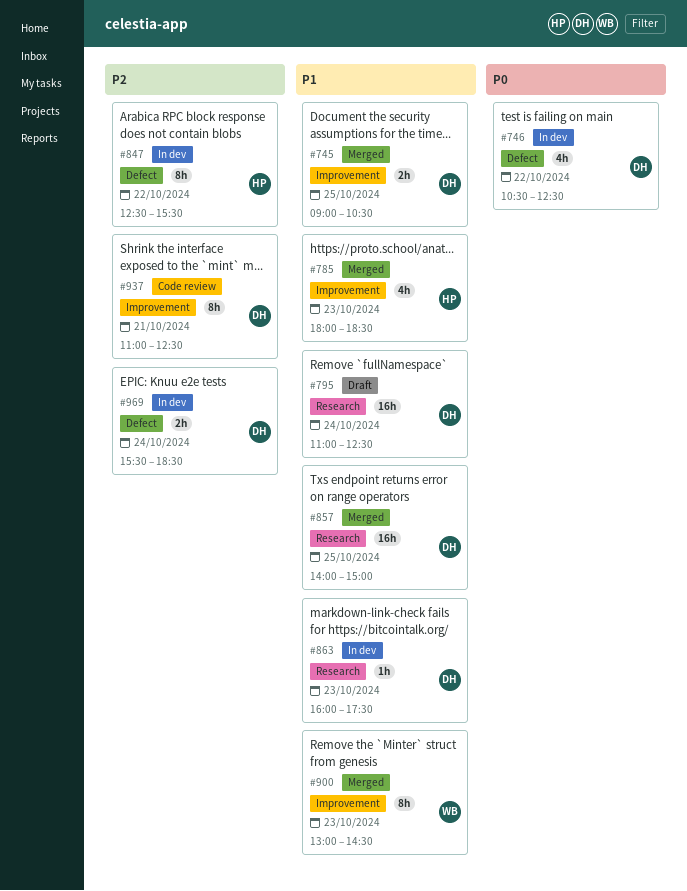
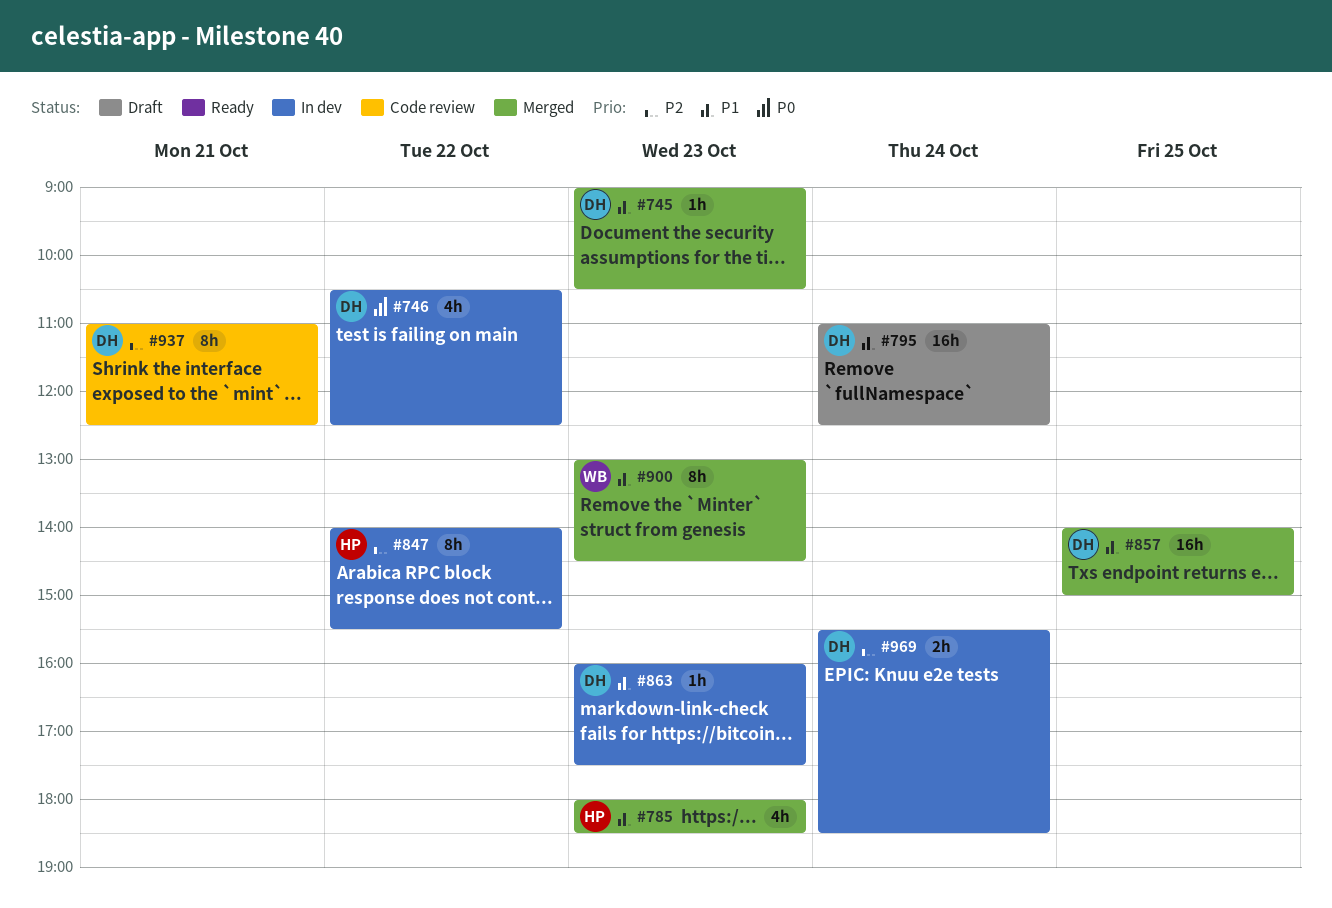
#745, estimate: 2h -> 1h
#745, day: Oct 25 -> Oct 23
#847, begins: 12:30 -> 14:00

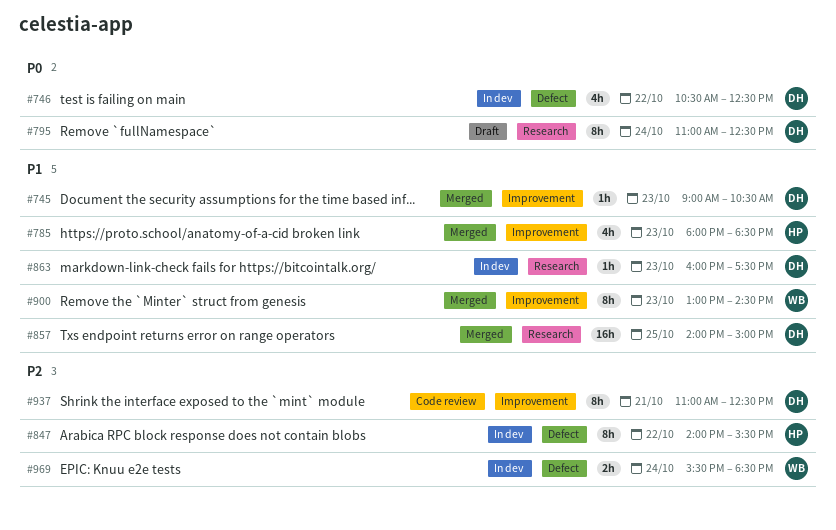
#795, priority: P1 -> P0
#795, estimate: 16h -> 8h
#969, owner: DH -> WB

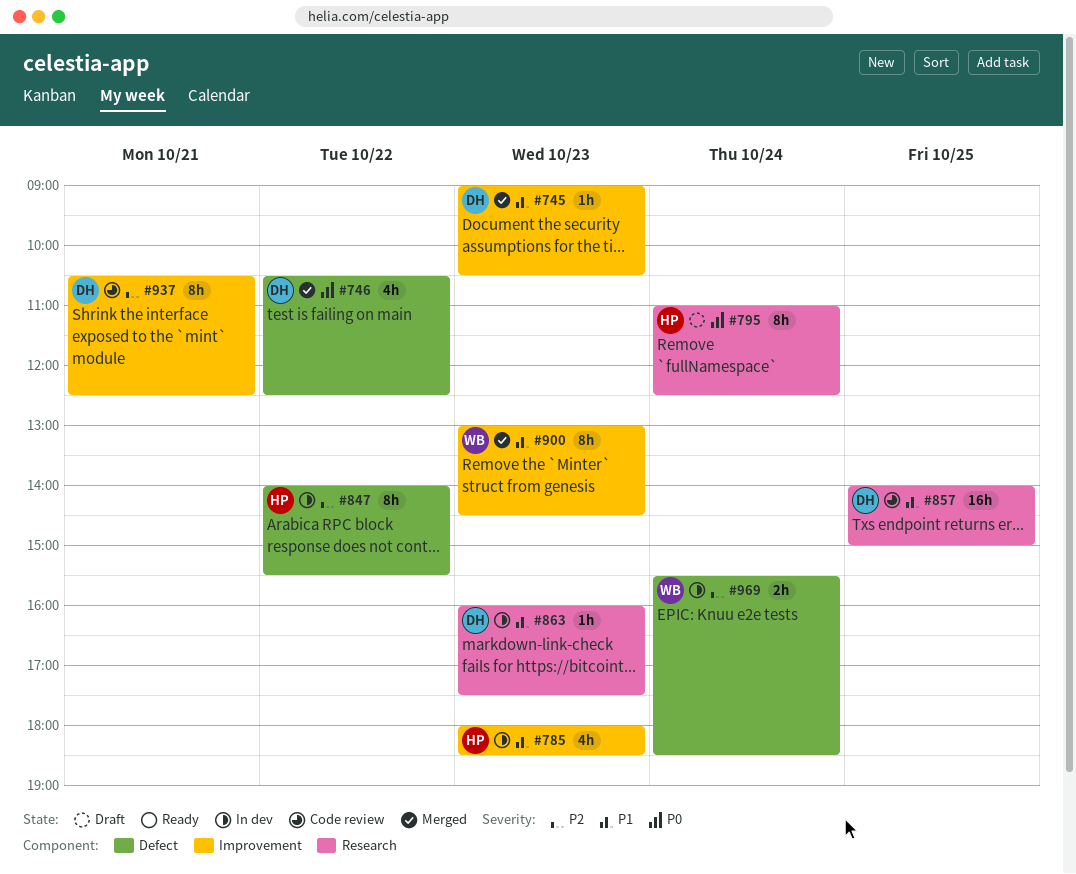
#746, status: In dev -> Merged
#785, status: Merged -> In dev
#795, owner: DH -> HP
#857, status: Merged -> Code review
#937, begins: 11:00 -> 10:30

